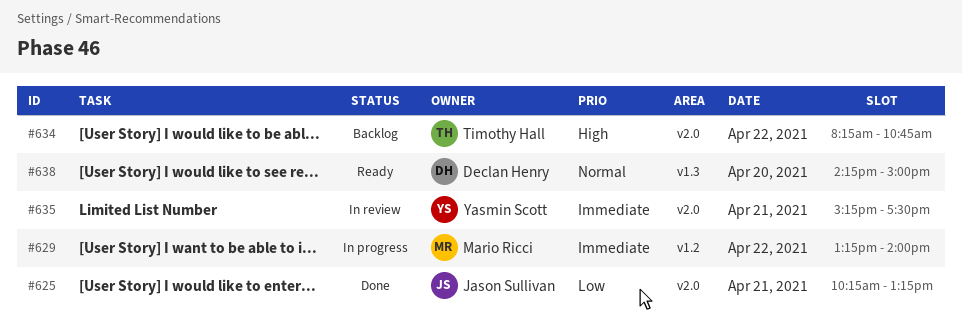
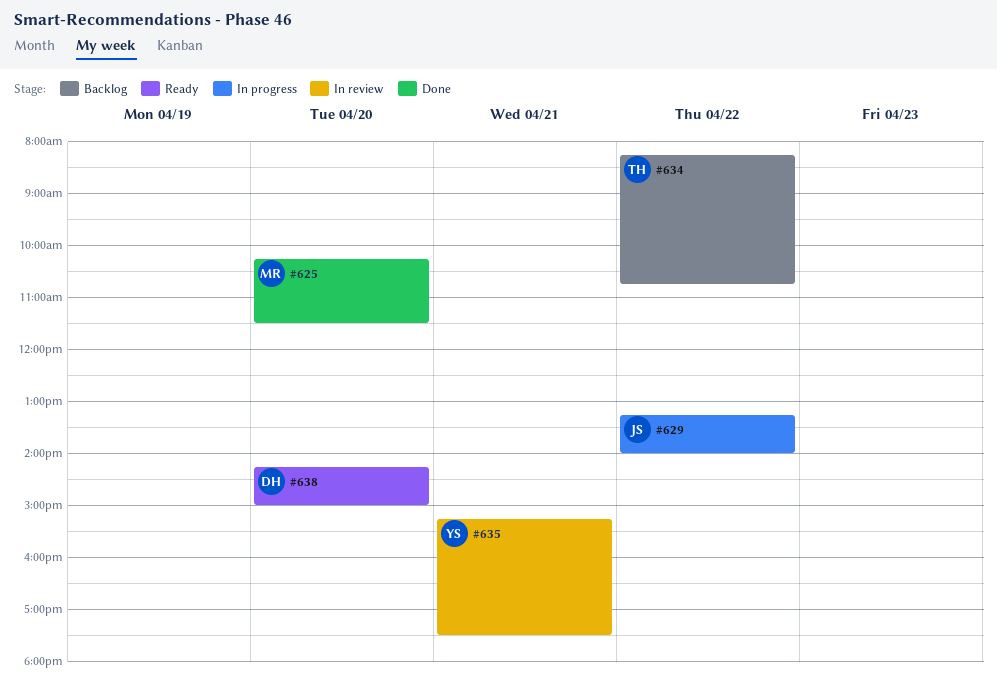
#625, owner: Jason Sullivan -> Mario Ricci
#625, day: Apr 21 -> Apr 20
#625, ends: 13:15 -> 11:30
#629, owner: Mario Ricci -> Jason Sullivan

